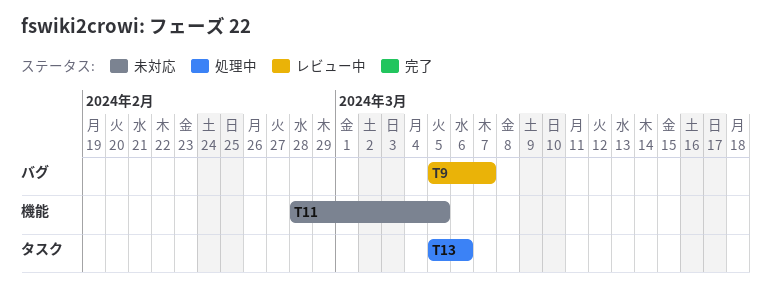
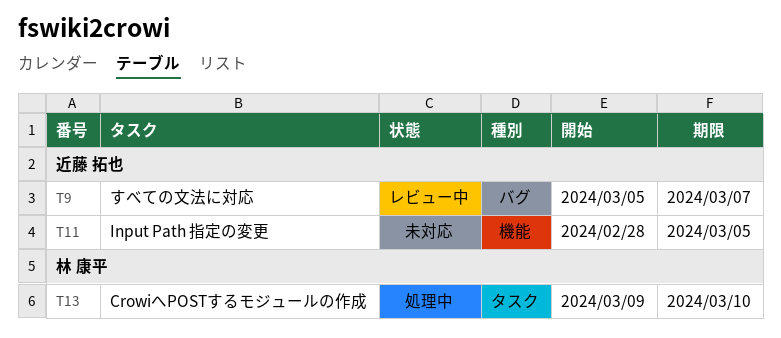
T13, start: Mar 5 -> Mar 9
T13, due: Mar 6 -> Mar 10

